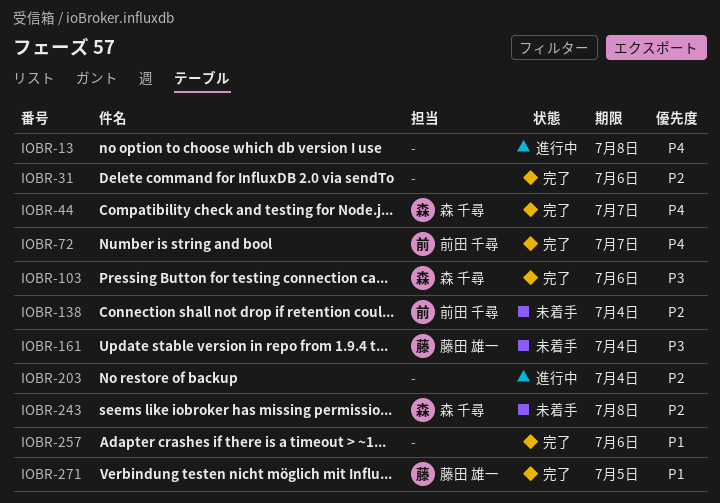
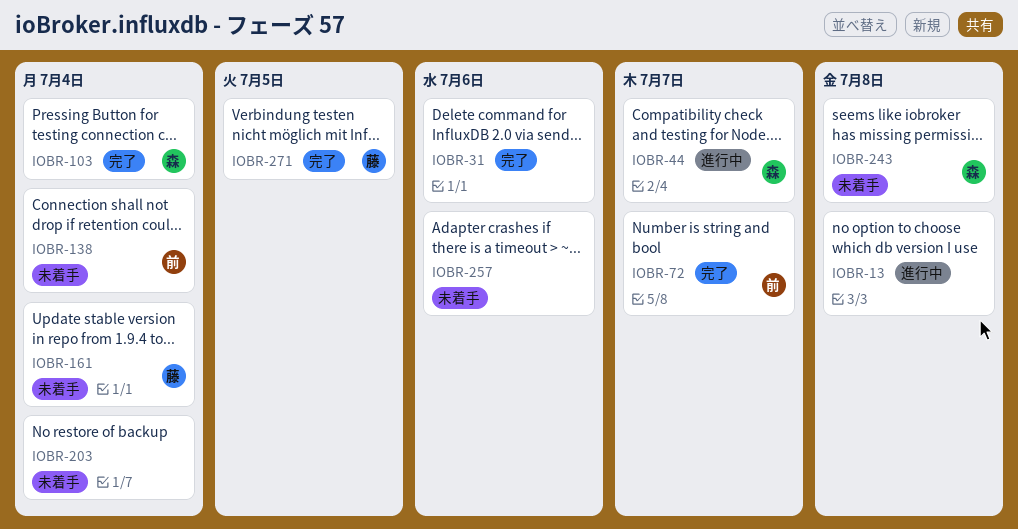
IOBR-44, status: 完了 -> 進行中
IOBR-103, due: Jul 6 -> Jul 4
IOBR-203, status: 進行中 -> 未着手
IOBR-257, status: 完了 -> 未着手

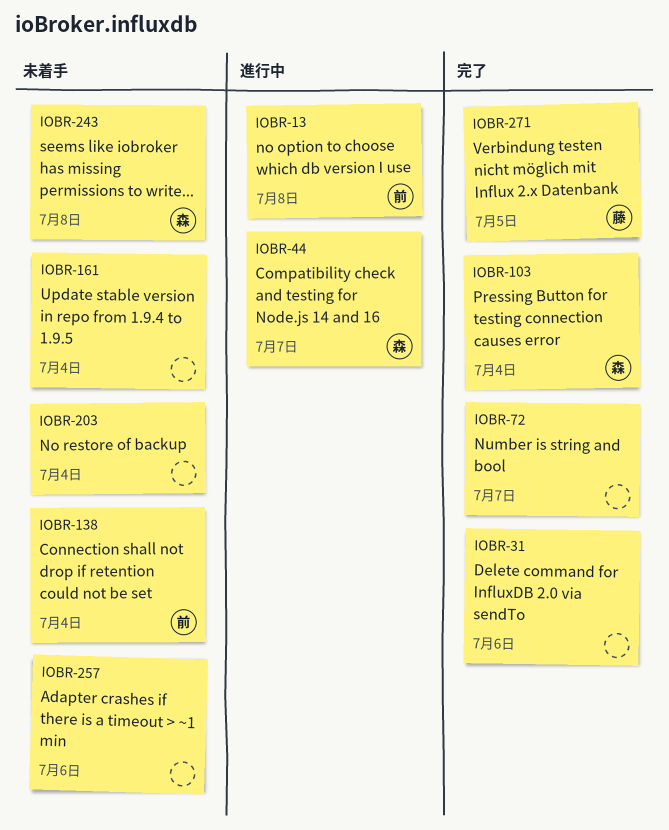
IOBR-13, owner: none -> 前
IOBR-72, owner: 前 -> none
IOBR-161, owner: 藤 -> none

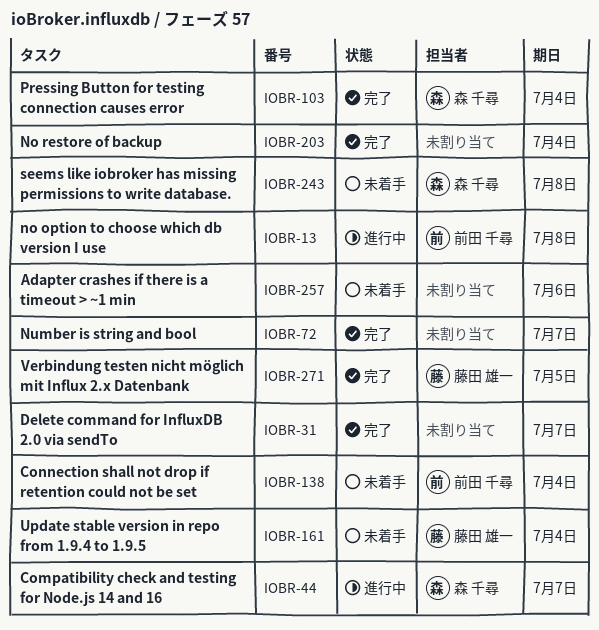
IOBR-31, due: Jul 6 -> Jul 7
IOBR-161, owner: none -> 藤田 雄一
IOBR-203, status: 未着手 -> 完了

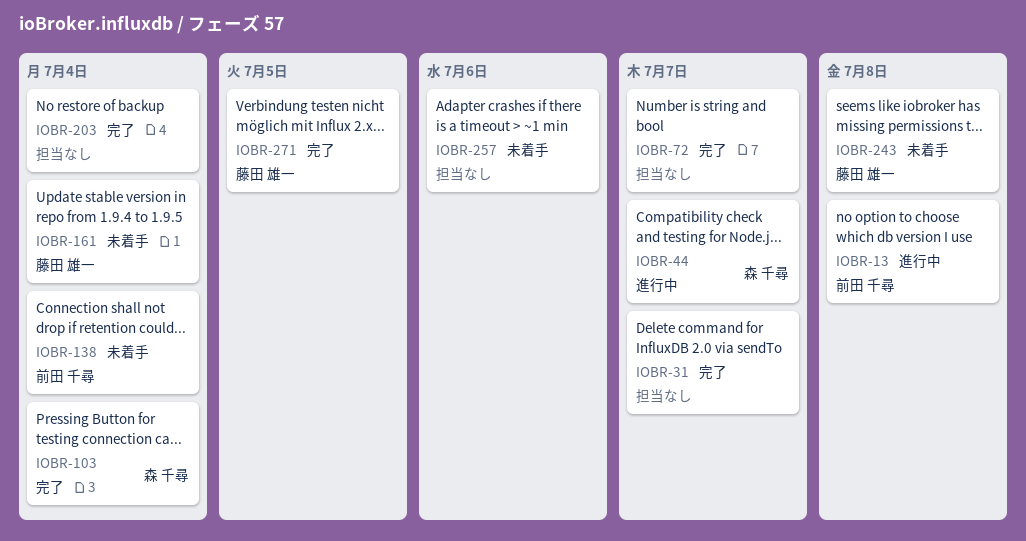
IOBR-243, owner: 森 千尋 -> 藤田 雄一

